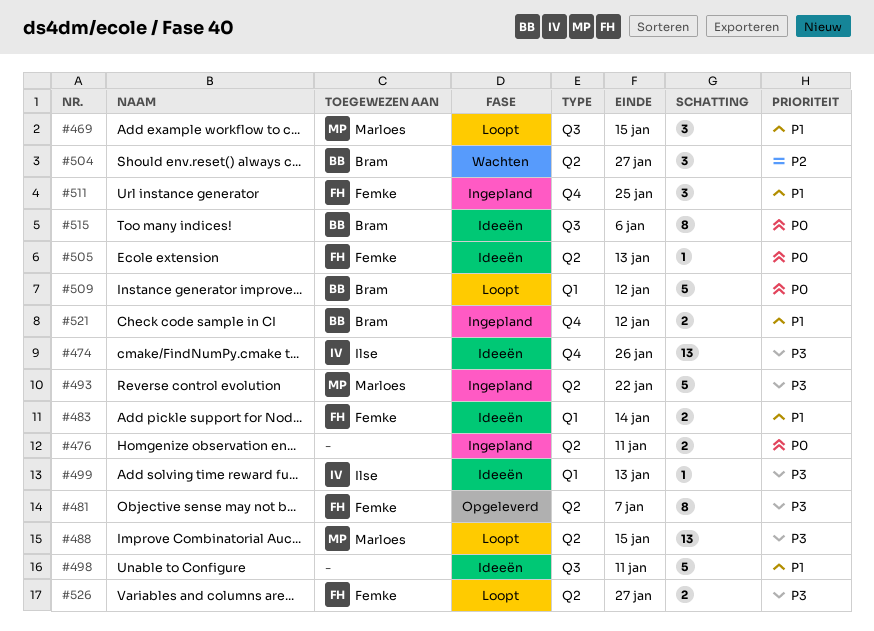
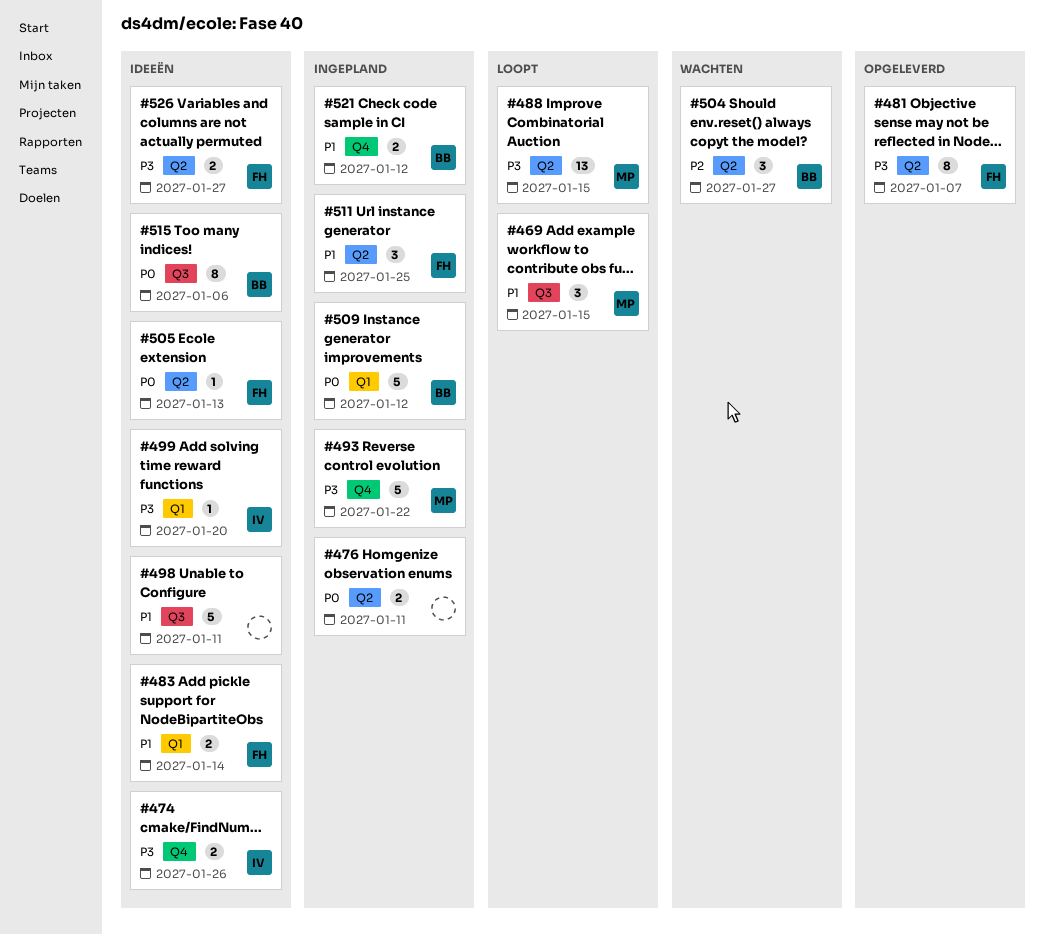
#474, estimate: 13 -> 2
#493, label: Q2 -> Q4
#499, due: Jan 13 -> Jan 20
#509, status: Loopt -> Ingepland
#511, label: Q4 -> Q2
#526, status: Loopt -> Ideeën

